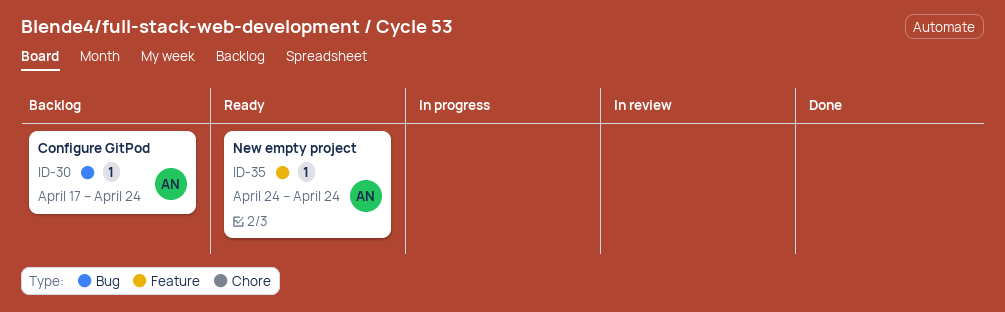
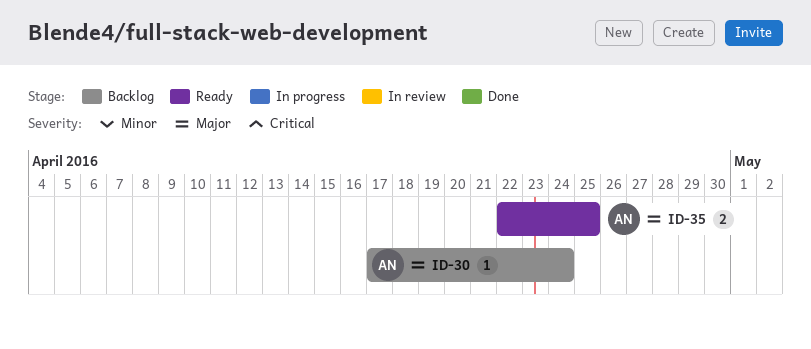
ID-35, estimate: 1 -> 2
ID-35, start: Apr 24 -> Apr 22
ID-35, due: Apr 24 -> Apr 25

